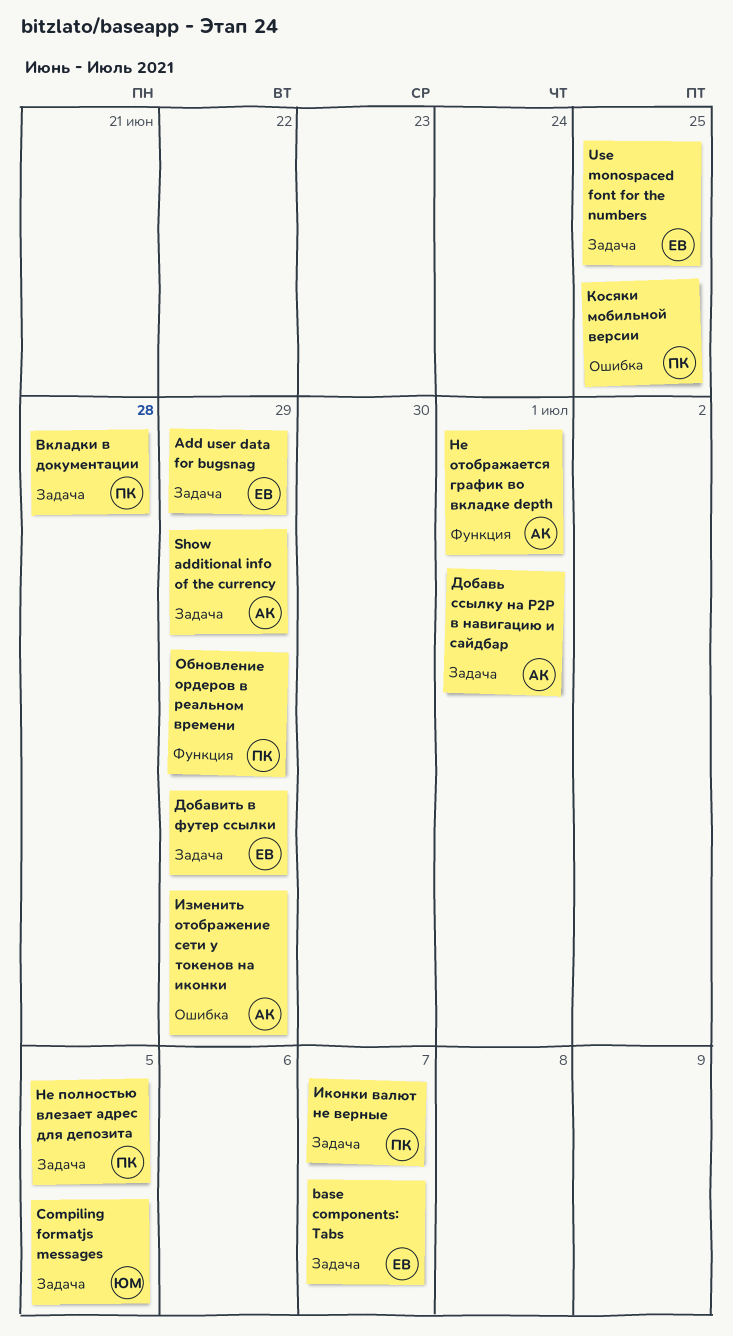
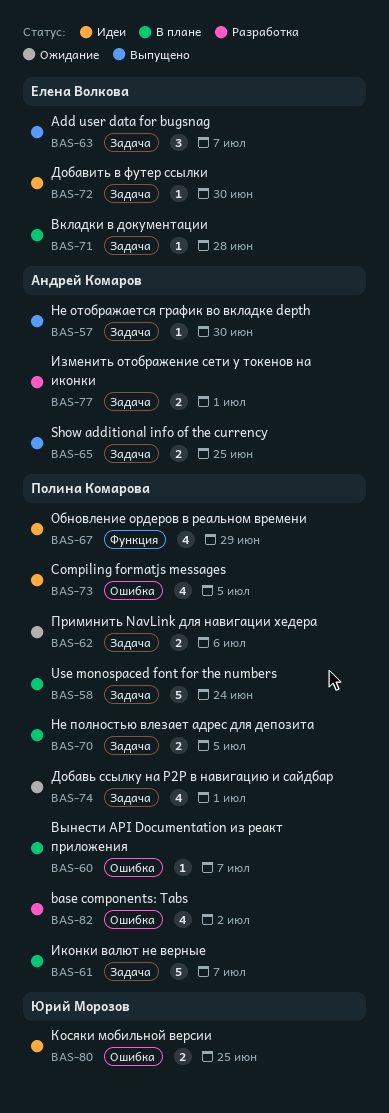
Add user data for bugsnag, due: Jun 29 -> Jul 7
base components: Tabs, owner: Елена Волкова -> Полина Комарова
base components: Tabs, label: Задача -> Ошибка
base components: Tabs, due: Jul 7 -> Jul 2
Compiling formatjs messages, owner: Юрий Морозов -> Полина Комарова
Compiling formatjs messages, label: Задача -> Ошибка
Show additional info of the currency, due: Jun 29 -> Jun 25
Use monospaced font for the numbers, owner: Елена Волкова -> Полина Комарова
Use monospaced font for the numbers, due: Jun 25 -> Jun 24
Вкладки в документации, owner: Полина Комарова -> Елена Волкова
Вынести API Documentation из реакт приложения: none -> present
Добавить в футер ссылки, due: Jun 29 -> Jun 30
Добавь ссылку на P2P в навигацию и сайдбар, owner: Андрей Комаров -> Полина Комарова
Изменить отображение сети у токенов на иконки, label: Ошибка -> Задача
Изменить отображение сети у токенов на иконки, due: Jun 29 -> Jul 1
Косяки мобильной версии, owner: Полина Комарова -> Юрий Морозов
Не отображается график во вкладке depth, label: Функция -> Задача
Не отображается график во вкладке depth, due: Jul 1 -> Jun 30
Приминить NavLink для навигации хедера: none -> present

